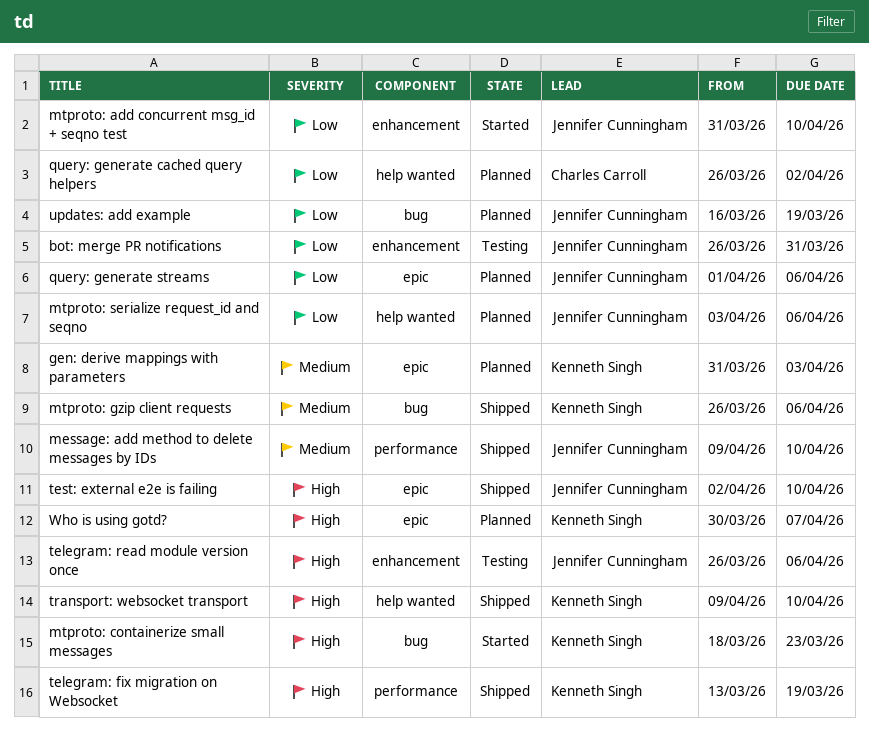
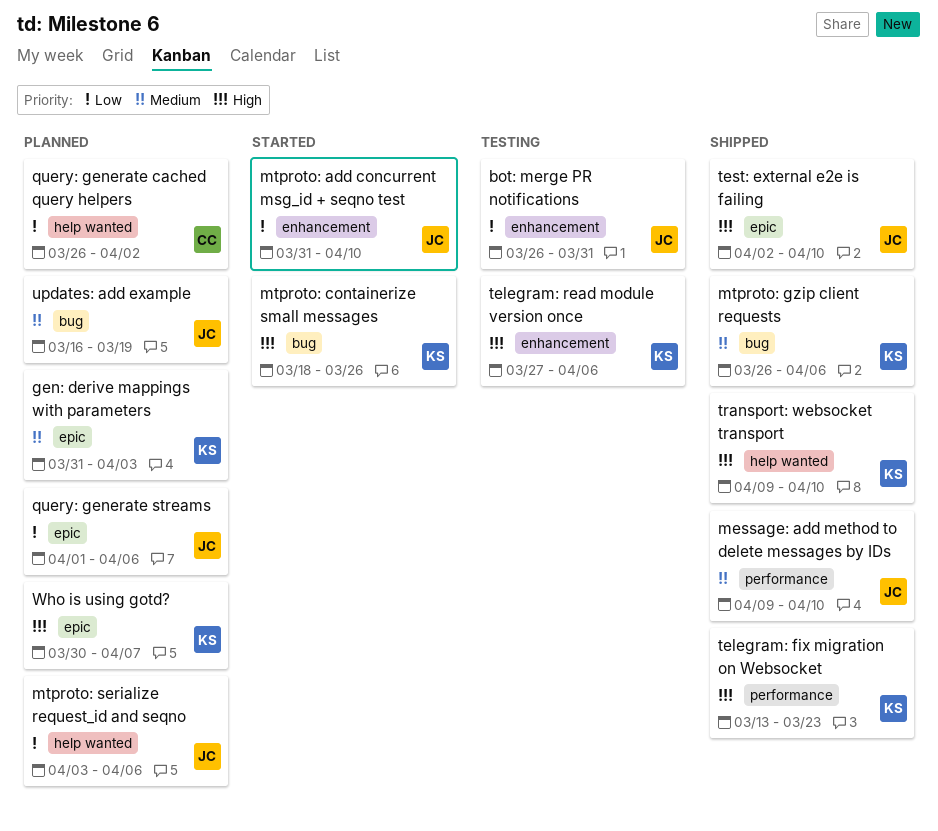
mtproto: containerize small messages, due: Mar 23 -> Mar 26
telegram: fix migration on Websocket, due: Mar 19 -> Mar 23
telegram: read module version once, owner: Jennifer Cunningham -> Kenneth Singh
telegram: read module version once, start: Mar 26 -> Mar 27
updates: add example, priority: Low -> Medium

